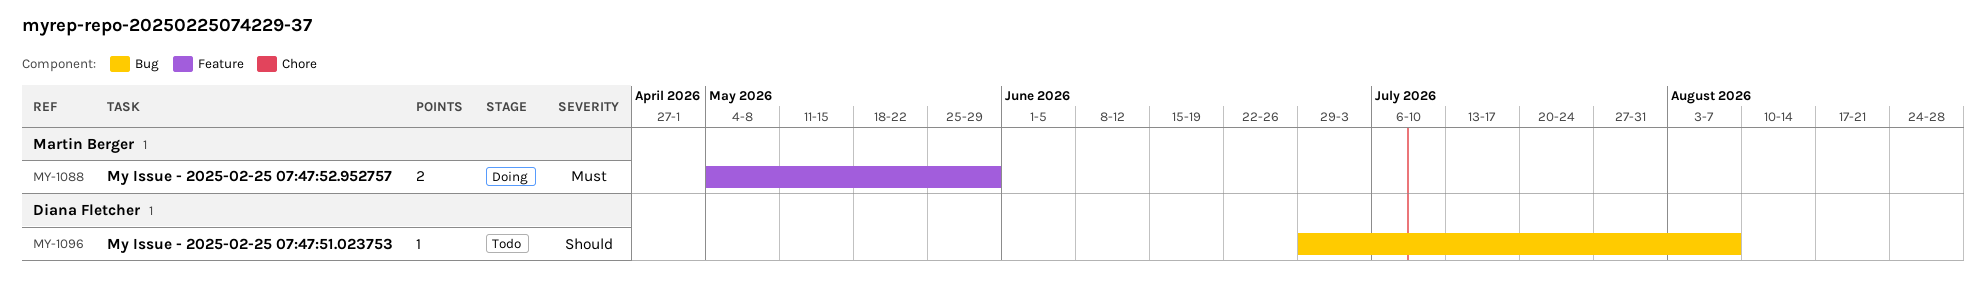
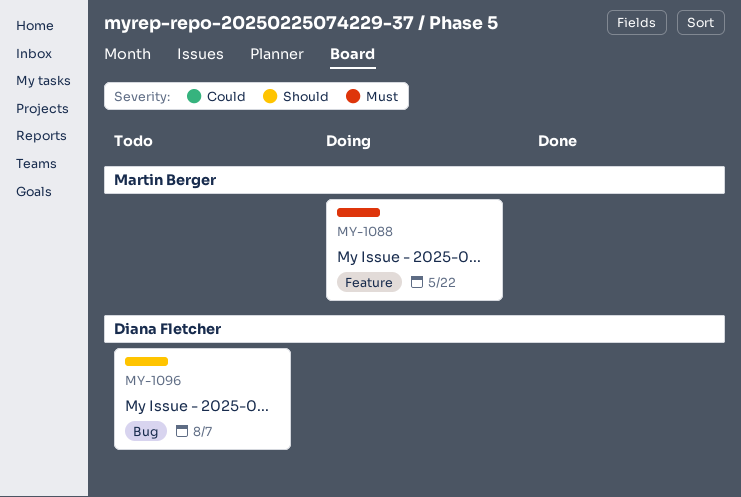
MY-1088, due: May 29 -> May 22

